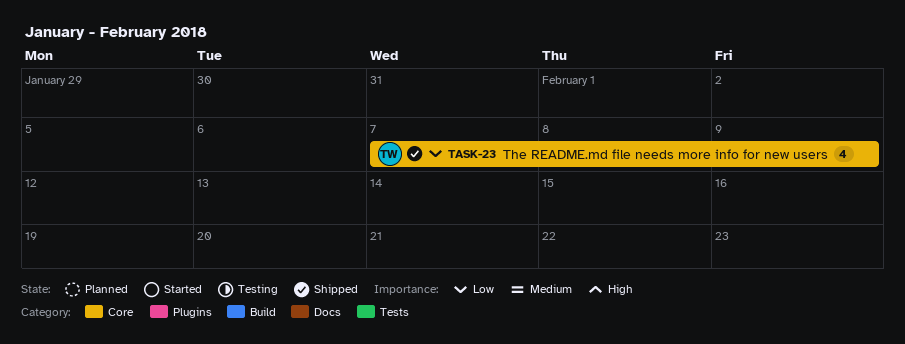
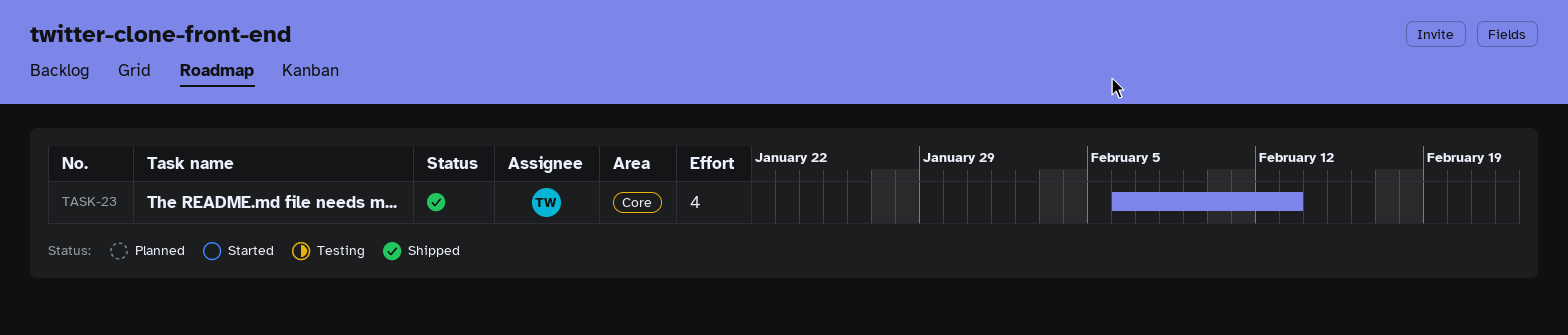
TASK-23, start: Feb 7 -> Feb 6
TASK-23, due: Feb 9 -> Feb 13

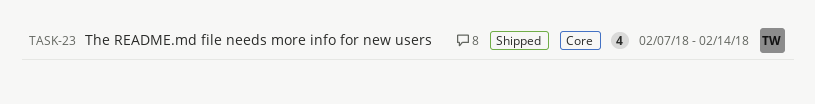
TASK-23, start: Feb 6 -> Feb 7
TASK-23, due: Feb 13 -> Feb 14

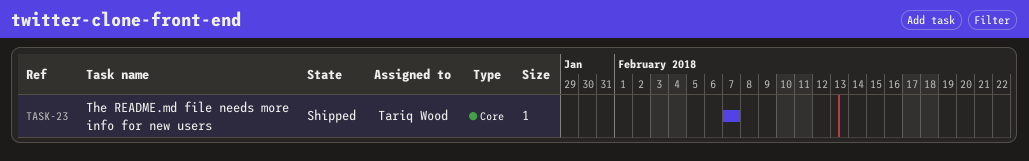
TASK-23, estimate: 4 -> 1
TASK-23, due: Feb 14 -> Feb 7

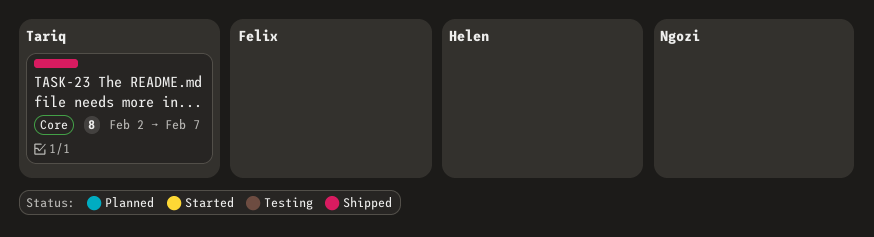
TASK-23, estimate: 1 -> 8
TASK-23, start: Feb 7 -> Feb 2

